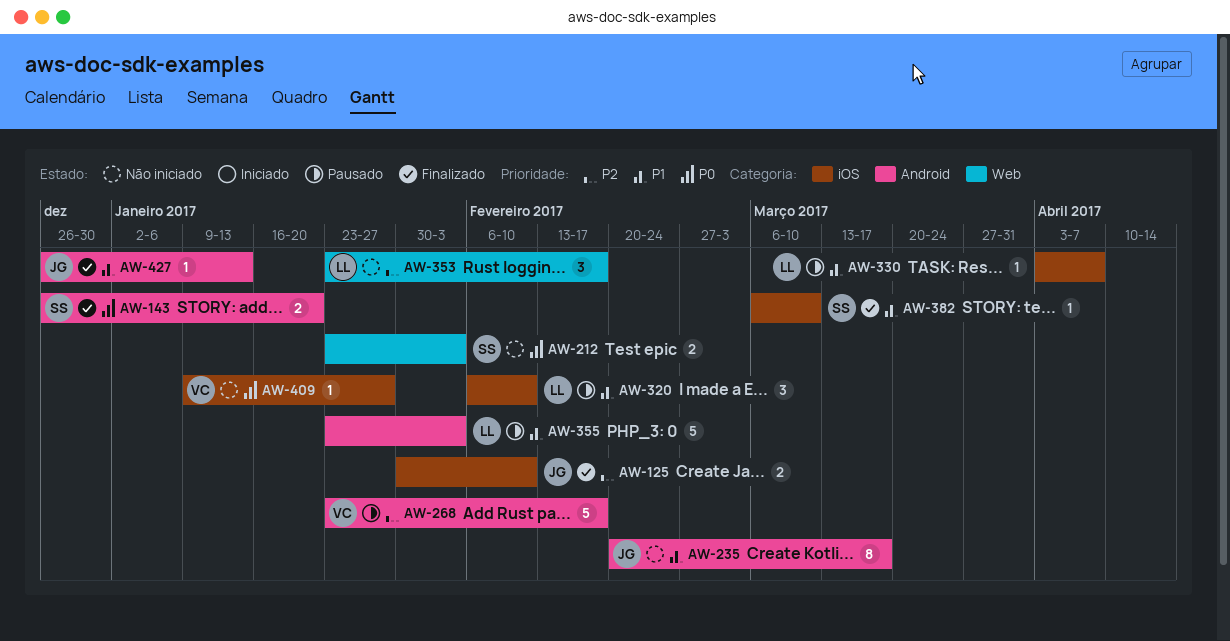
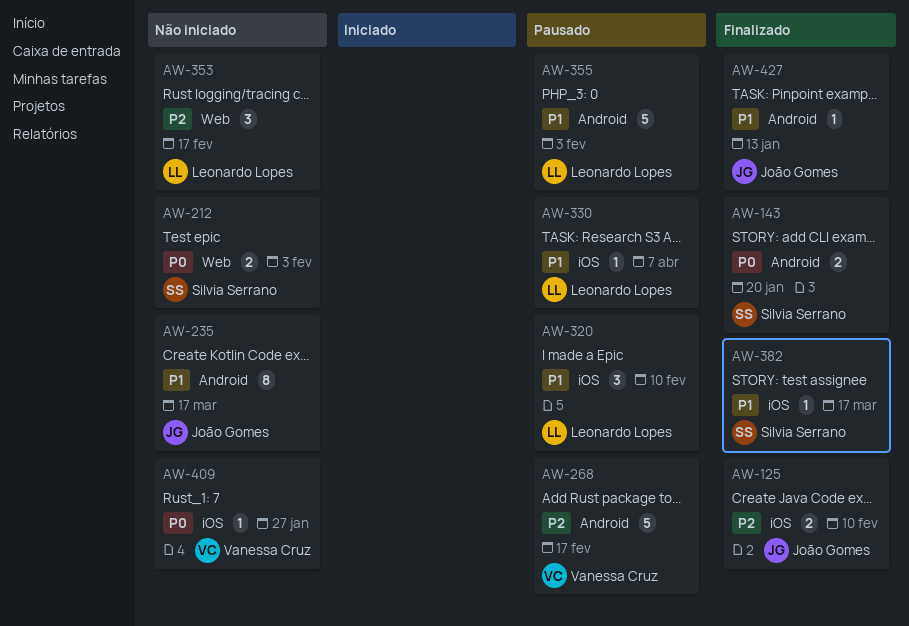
AW-382, due: Mar 10 -> Mar 17

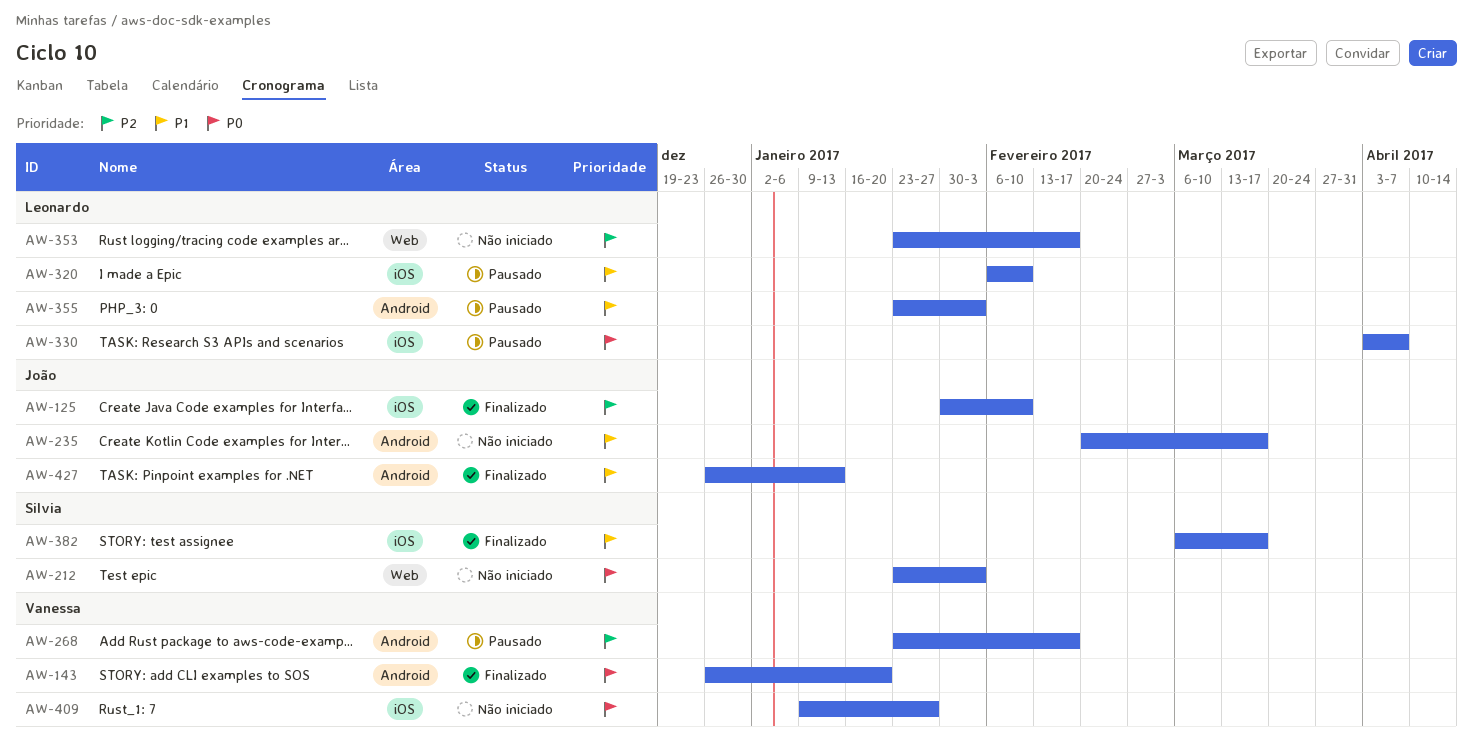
AW-143, owner: Silvia Serrano -> Vanessa Cruz
AW-330, priority: P1 -> P0

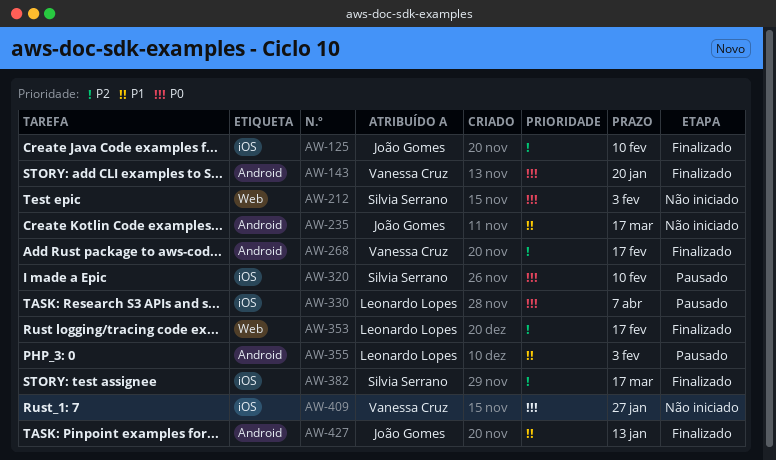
AW-268, status: Pausado -> Finalizado
AW-320, owner: Leonardo Lopes -> Silvia Serrano
AW-320, priority: P1 -> P0
AW-353, status: Não iniciado -> Finalizado
AW-382, priority: P1 -> P2

